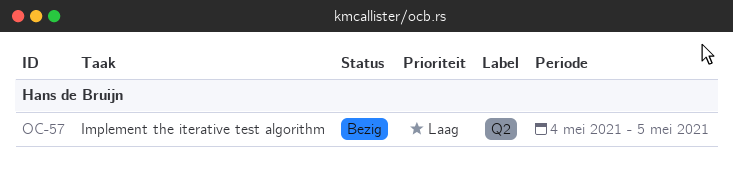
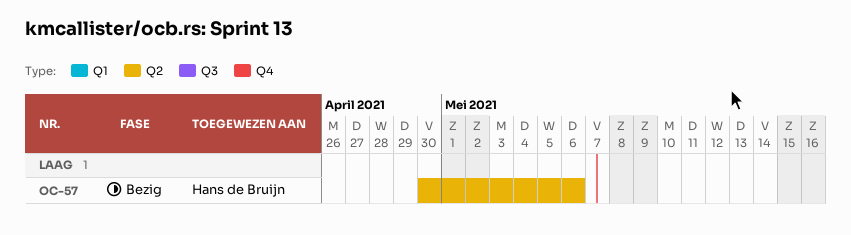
OC-57, start: May 4 -> Apr 30
OC-57, due: May 5 -> May 6

